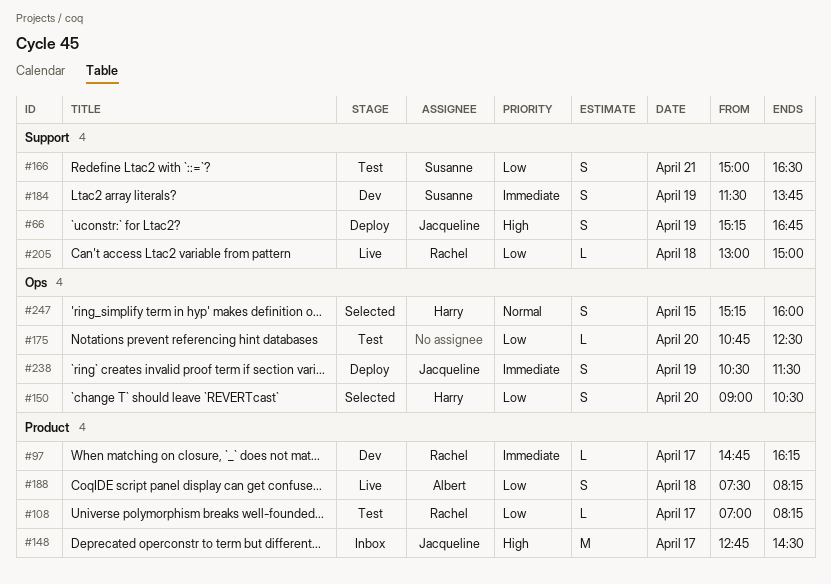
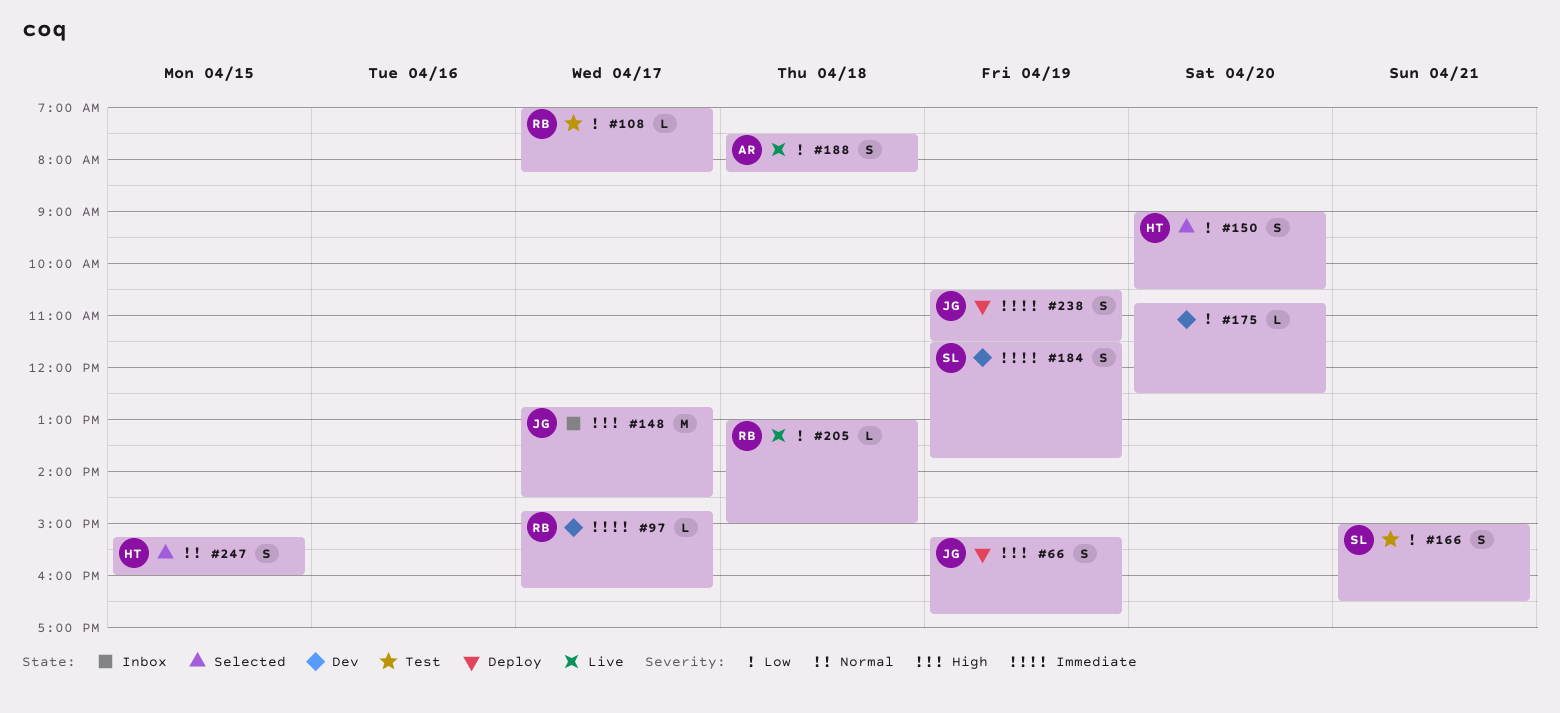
#175, status: Test -> Dev

